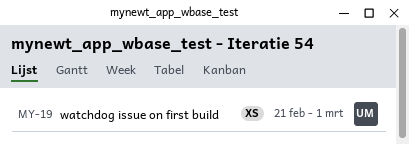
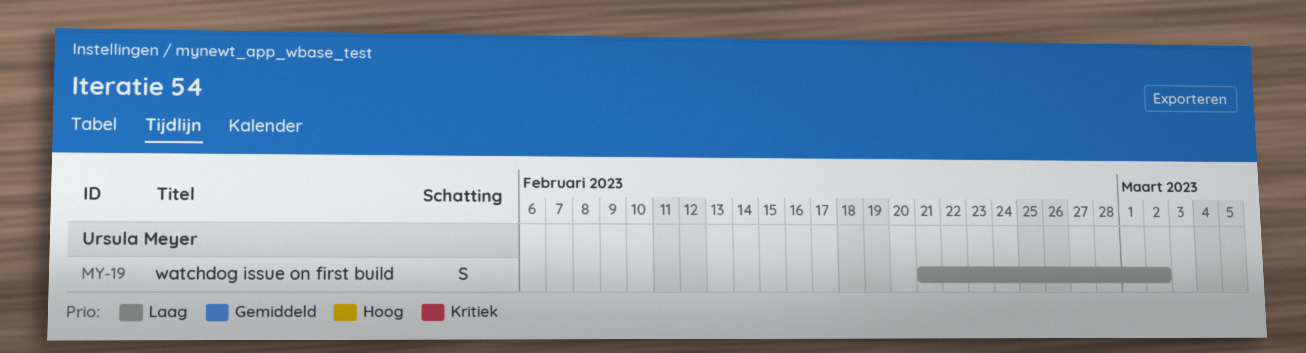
MY-19, estimate: XS -> S
MY-19, due: Mar 1 -> Mar 2

